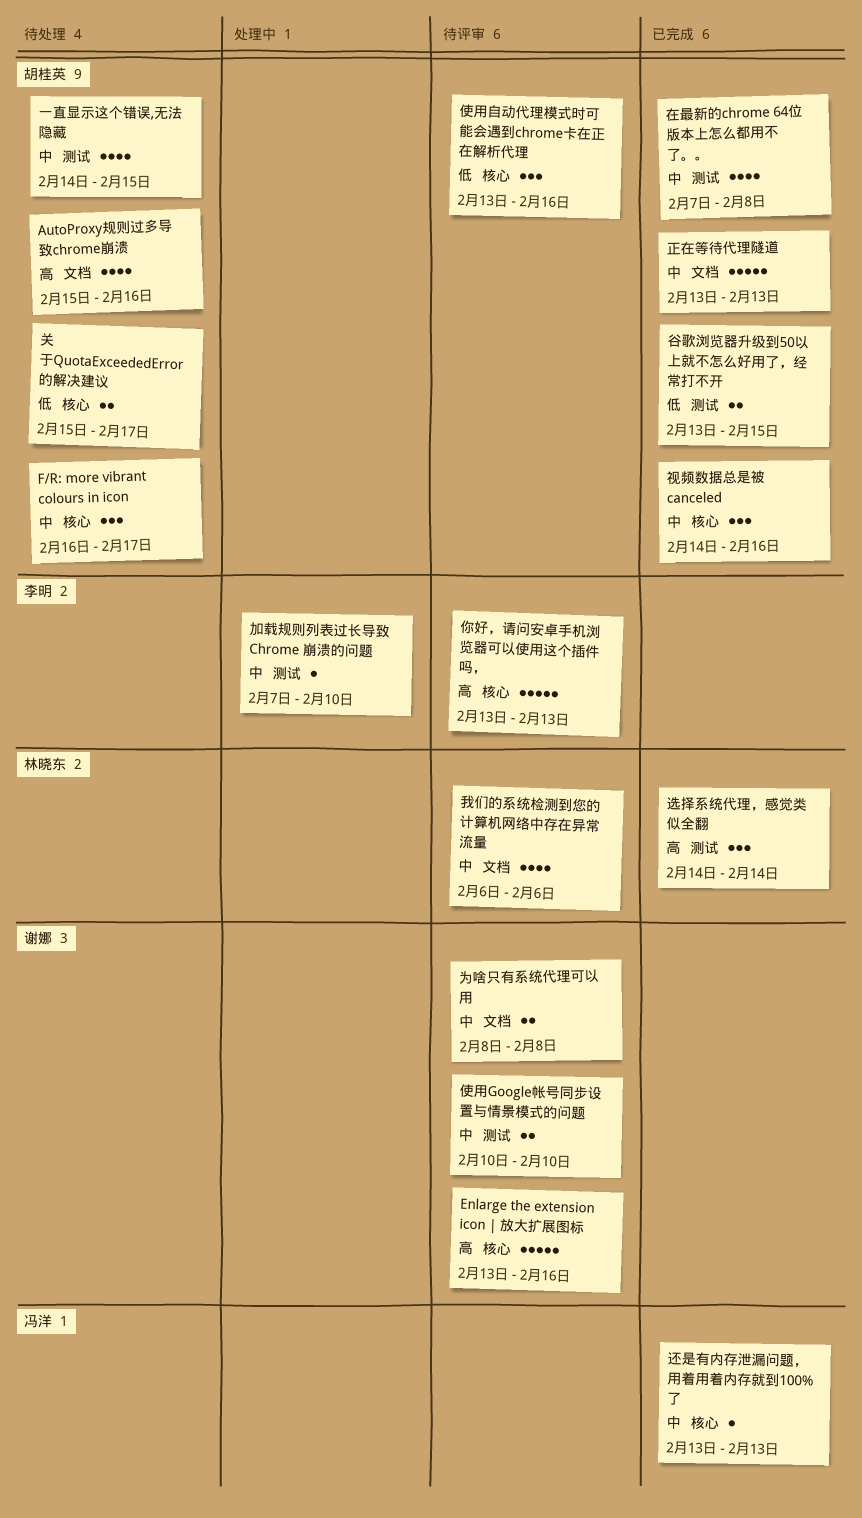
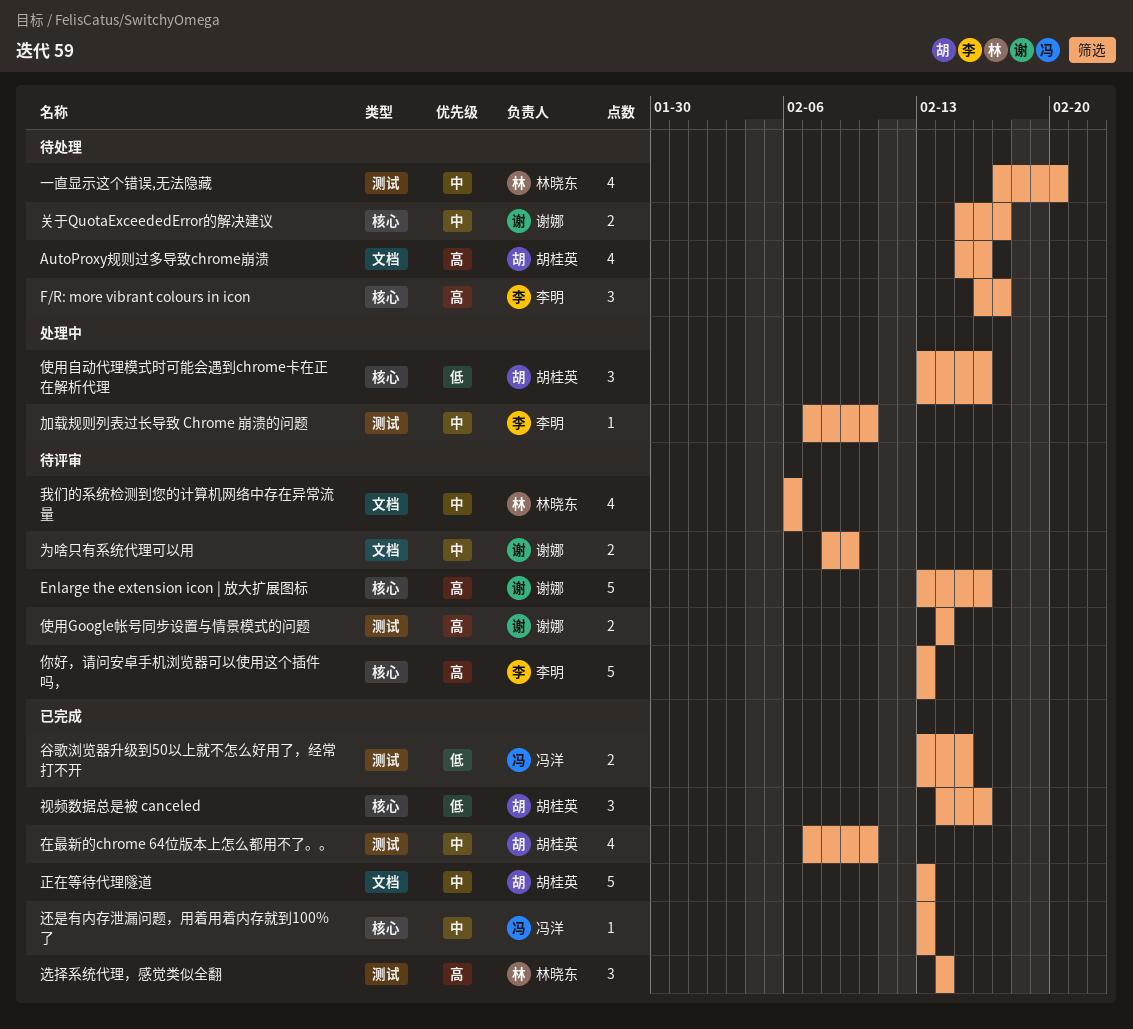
F/R: more vibrant colours in icon, owner: 胡桂英 -> 李明
F/R: more vibrant colours in icon, priority: 中 -> 高
一直显示这个错误,无法隐藏, owner: 胡桂英 -> 林晓东
一直显示这个错误,无法隐藏, start: Feb 14 -> Feb 17
一直显示这个错误,无法隐藏, due: Feb 15 -> Feb 20
为啥只有系统代理可以用, due: Feb 8 -> Feb 9
使用Google帐号同步设置与情景模式的问题, priority: 中 -> 高
使用Google帐号同步设置与情景模式的问题, start: Feb 10 -> Feb 14
使用Google帐号同步设置与情景模式的问题, due: Feb 10 -> Feb 14
使用自动代理模式时可能会遇到chrome卡在正在解析代理, status: 待评审 -> 处理中
关于QuotaExceededError的解决建议, owner: 胡桂英 -> 谢娜
关于QuotaExceededError的解决建议, priority: 低 -> 中
在最新的chrome 64位版本上怎么都用不了。。, due: Feb 8 -> Feb 10
视频数据总是被 canceled, priority: 中 -> 低
谷歌浏览器升级到50以上就不怎么好用了，经常打不开, owner: 胡桂英 -> 冯洋

